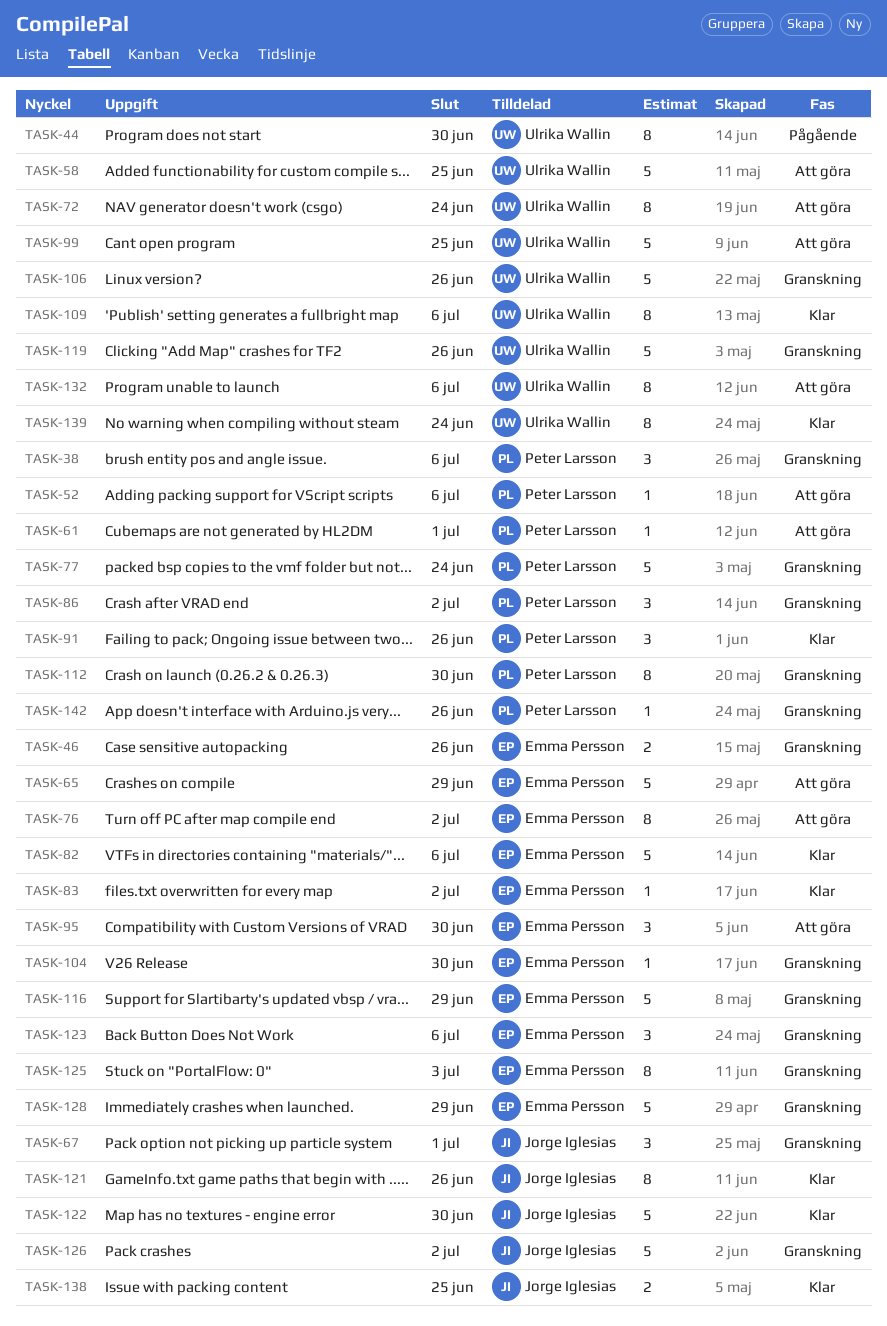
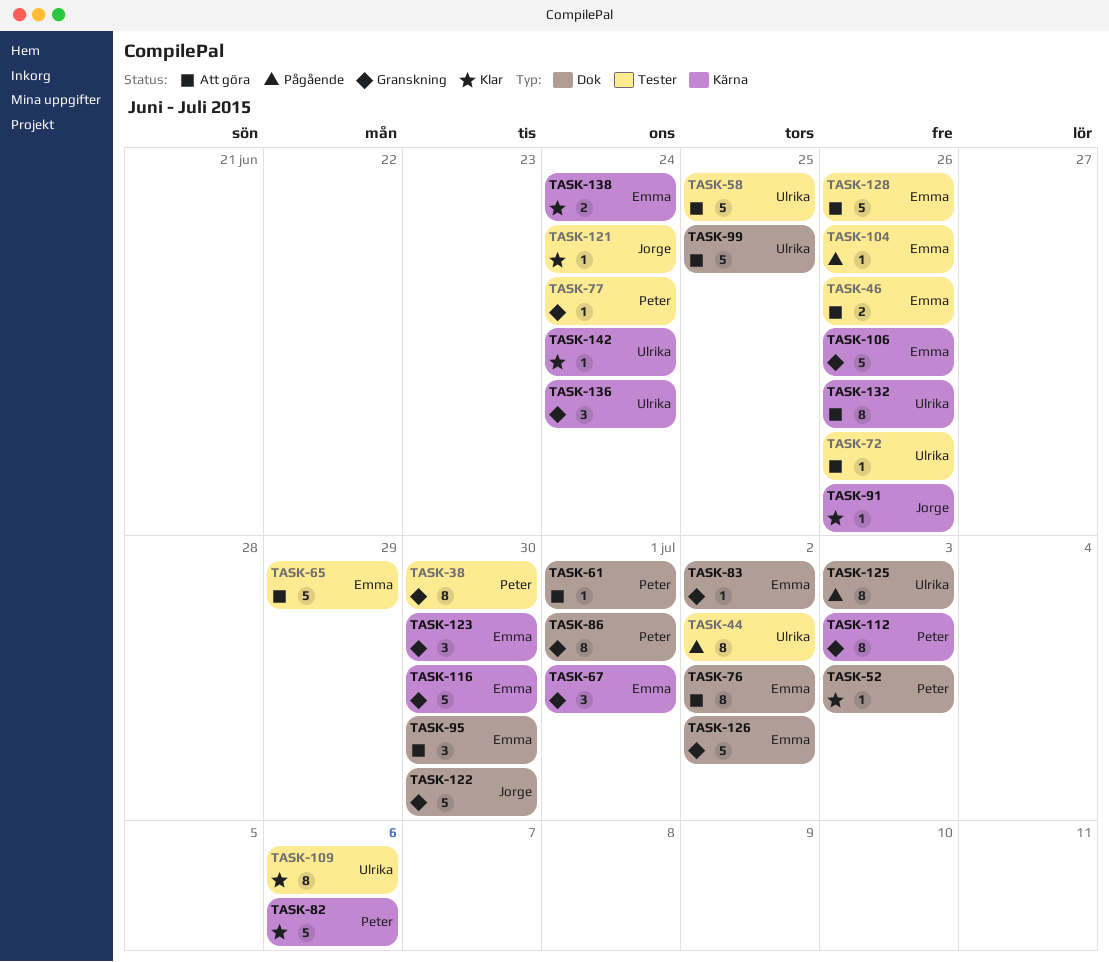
TASK-38, estimate: 3 -> 8
TASK-38, due: Jul 6 -> Jun 30
TASK-44, due: Jun 30 -> Jul 2
TASK-46, status: Granskning -> Att göra
TASK-52, status: Att göra -> Klar
TASK-52, due: Jul 6 -> Jul 3
TASK-67, owner: Jorge Iglesias -> Emma Persson
TASK-72, estimate: 8 -> 1
TASK-72, due: Jun 24 -> Jun 26
TASK-77, estimate: 5 -> 1
TASK-82, owner: Emma Persson -> Peter Larsson
TASK-83, status: Klar -> Granskning
TASK-86, estimate: 3 -> 8
TASK-86, due: Jul 2 -> Jul 1
TASK-91, owner: Peter Larsson -> Jorge Iglesias
TASK-91, estimate: 3 -> 1
TASK-104, status: Granskning -> Pågående
TASK-104, due: Jun 30 -> Jun 26
TASK-106, owner: Ulrika Wallin -> Emma Persson
TASK-112, due: Jun 30 -> Jul 3
TASK-116, due: Jun 29 -> Jun 30
TASK-119: present -> none
TASK-121, estimate: 8 -> 1
TASK-121, due: Jun 26 -> Jun 24
TASK-122, status: Klar -> Granskning
TASK-123, due: Jul 6 -> Jun 30
TASK-125, status: Granskning -> Pågående
TASK-125, owner: Emma Persson -> Ulrika Wallin
TASK-126, owner: Jorge Iglesias -> Emma Persson
TASK-128, status: Granskning -> Att göra
TASK-128, due: Jun 29 -> Jun 26
TASK-132, due: Jul 6 -> Jun 26
TASK-136: none -> present
TASK-138, owner: Jorge Iglesias -> Emma Persson
TASK-138, due: Jun 25 -> Jun 24
TASK-139: present -> none
TASK-142, status: Granskning -> Klar
TASK-142, owner: Peter Larsson -> Ulrika Wallin
TASK-142, due: Jun 26 -> Jun 24

